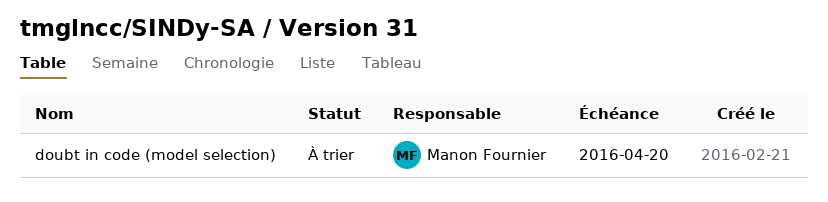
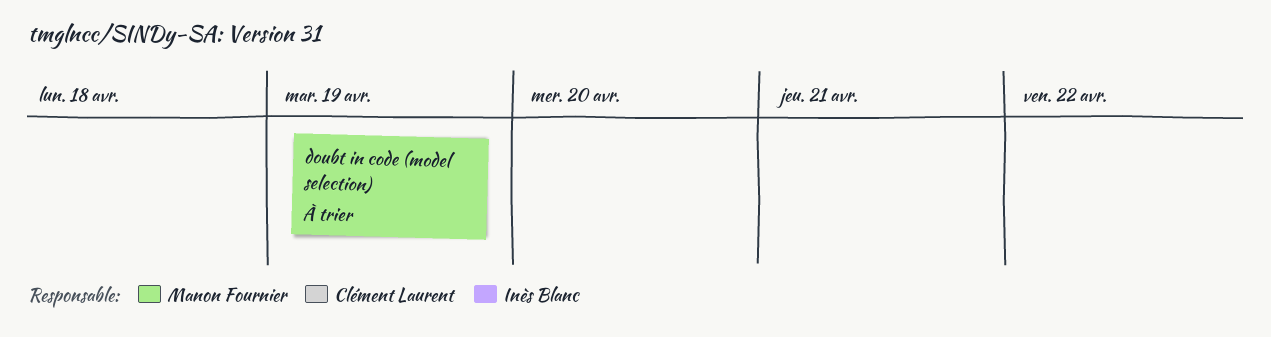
doubt in code (model selection), due: Apr 20 -> Apr 19

